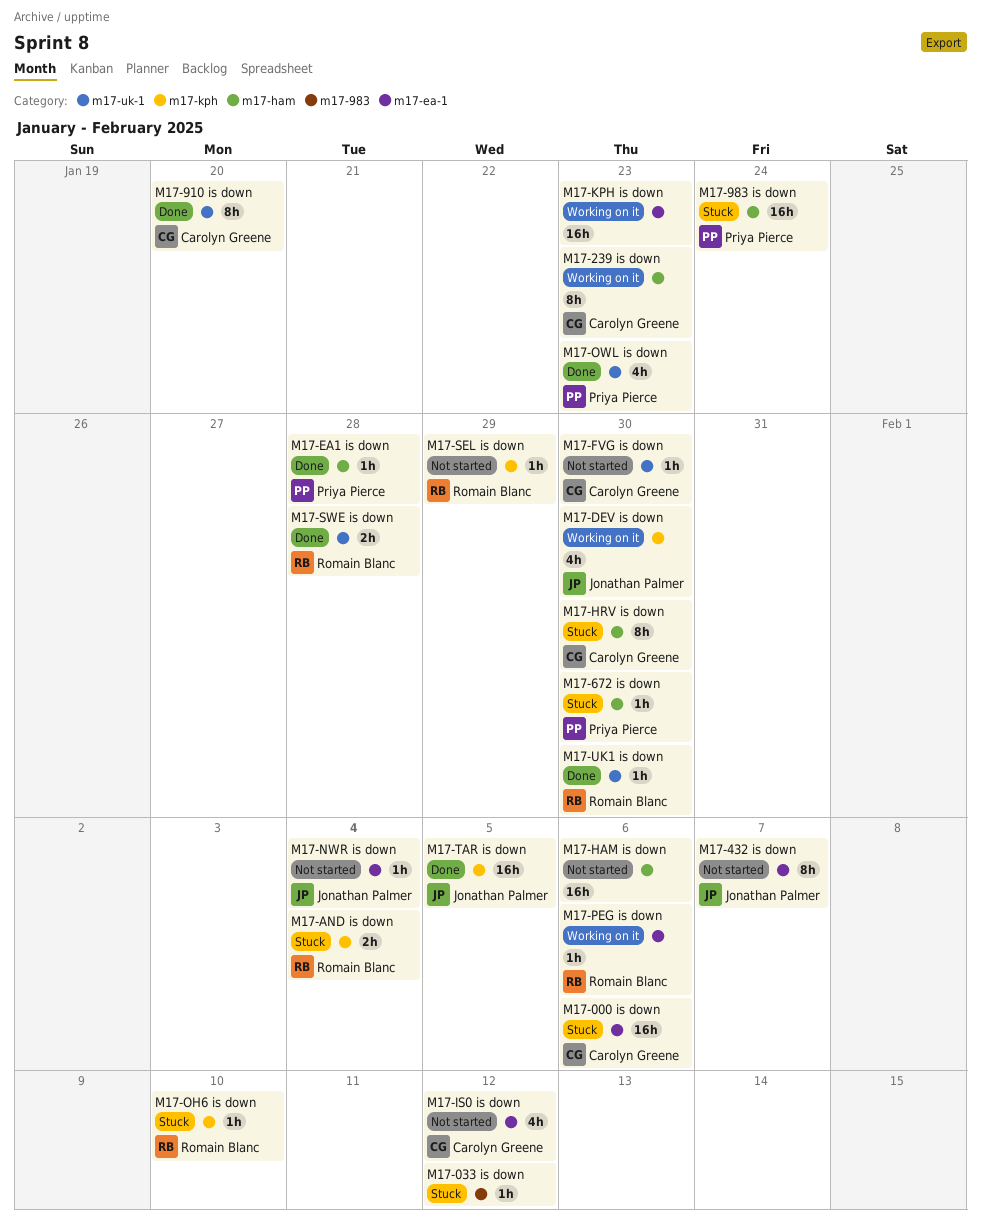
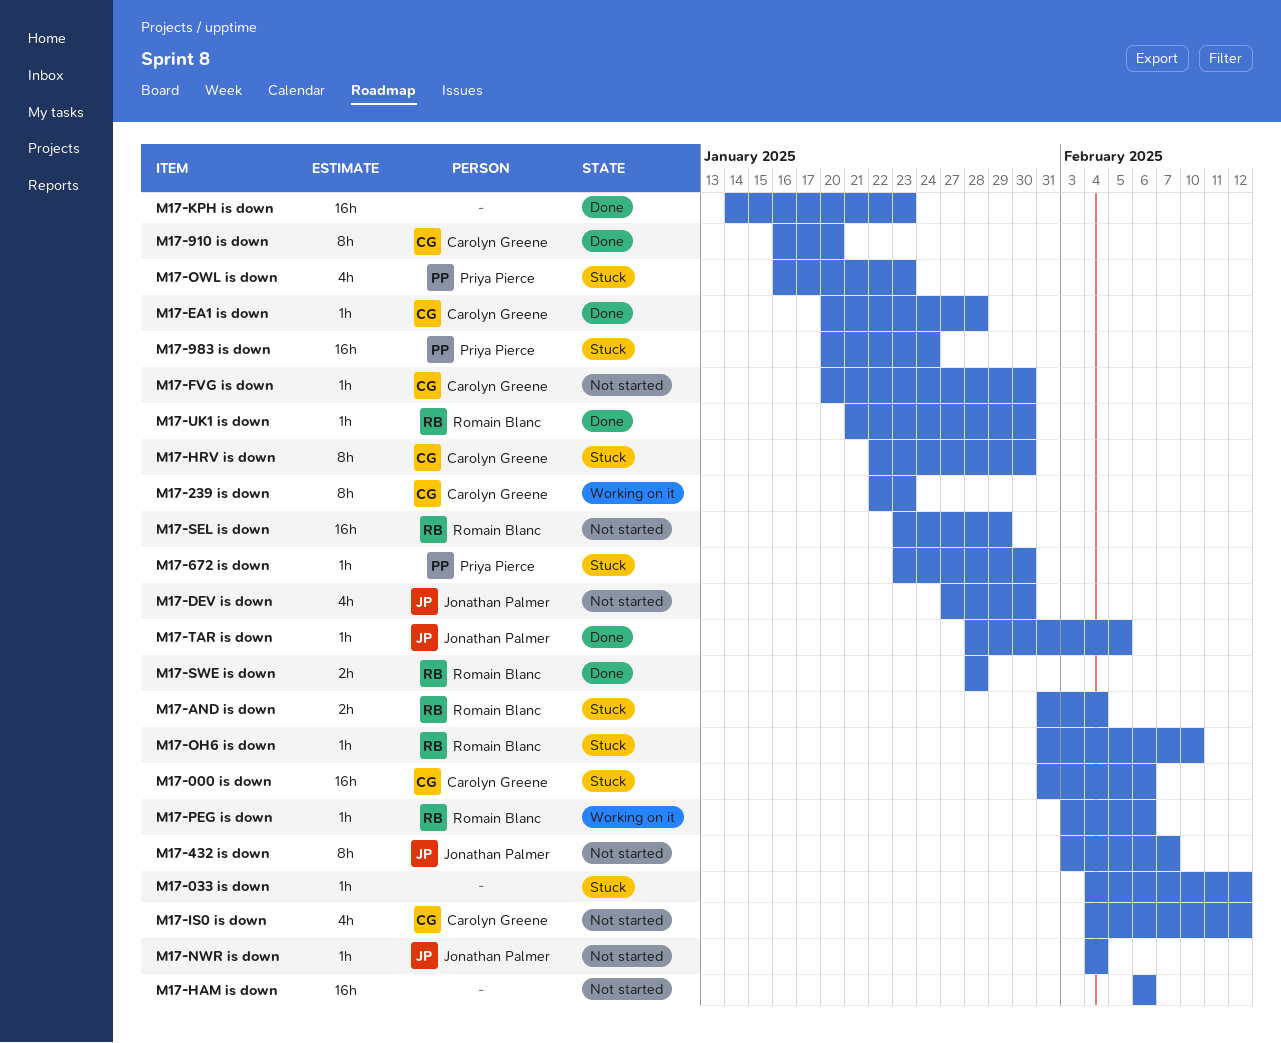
M17-DEV is down, status: Working on it -> Not started
M17-EA1 is down, owner: Priya Pierce -> Carolyn Greene
M17-KPH is down, status: Working on it -> Done
M17-OWL is down, status: Done -> Stuck
M17-SEL is down, estimate: 1h -> 16h
M17-TAR is down, estimate: 16h -> 1h

